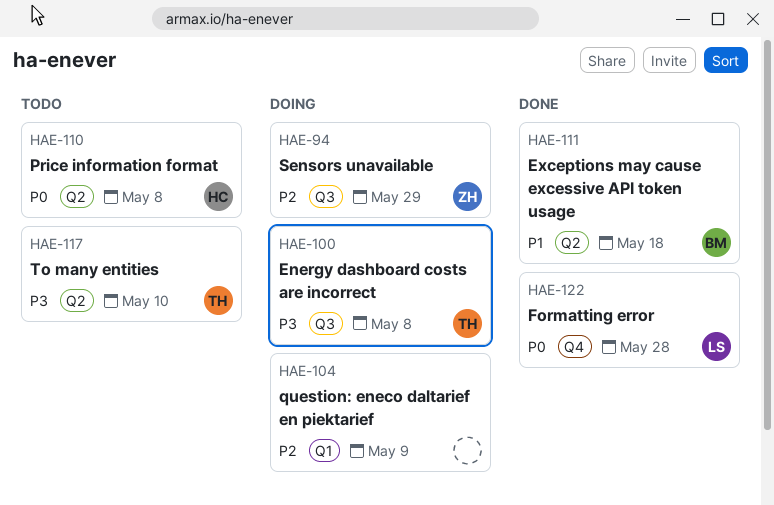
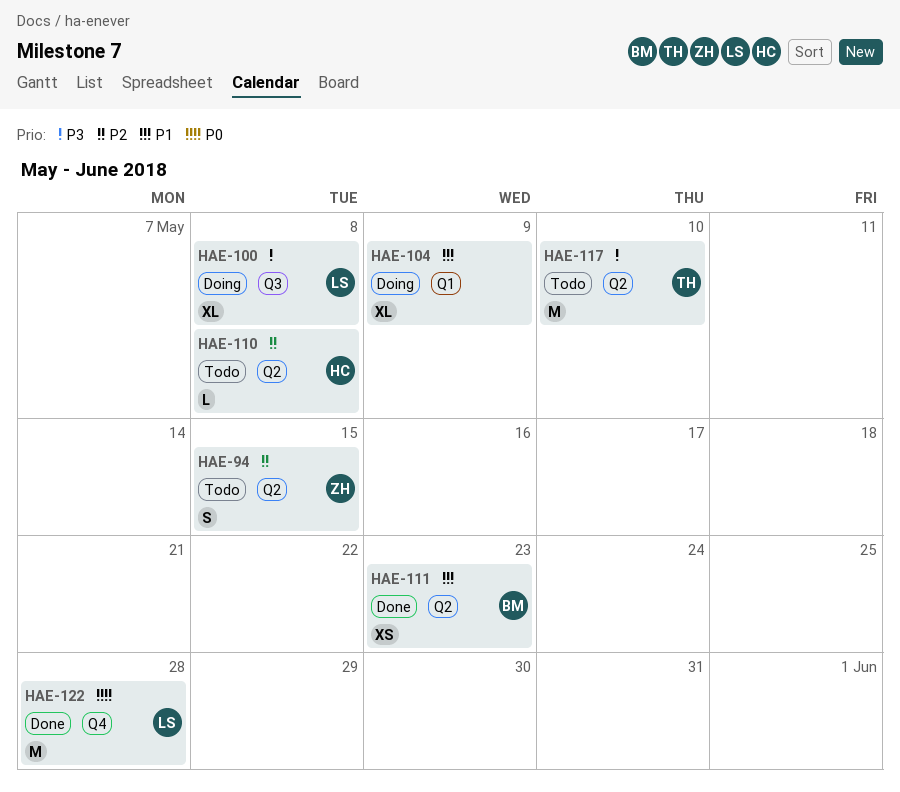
HAE-94, status: Doing -> Todo
HAE-94, label: Q3 -> Q2
HAE-94, due: May 29 -> May 15
HAE-100, owner: TH -> LS
HAE-104, priority: P2 -> P1
HAE-110, priority: P0 -> P2
HAE-111, due: May 18 -> May 23

